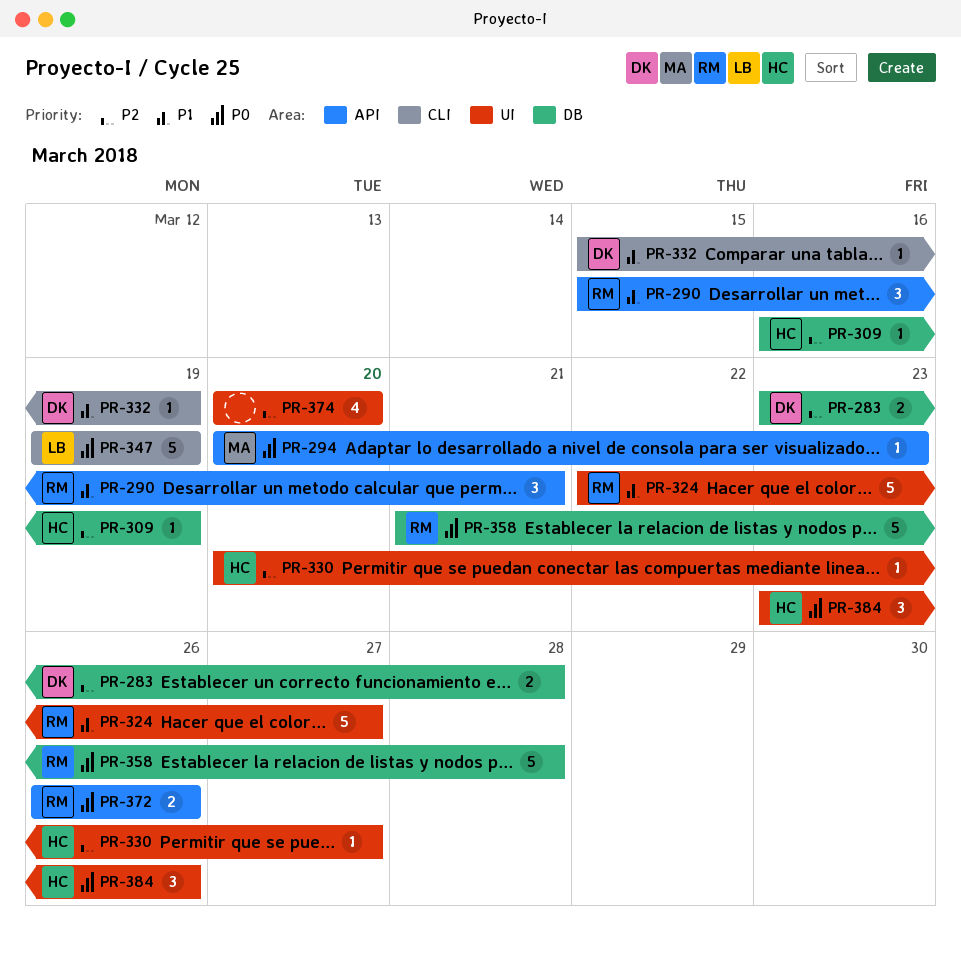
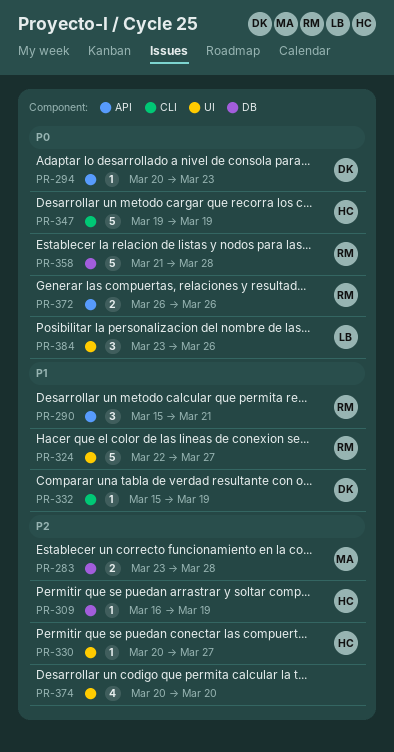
PR-283, owner: DK -> MA
PR-294, owner: MA -> DK
PR-347, owner: LB -> HC
PR-384, owner: HC -> LB

